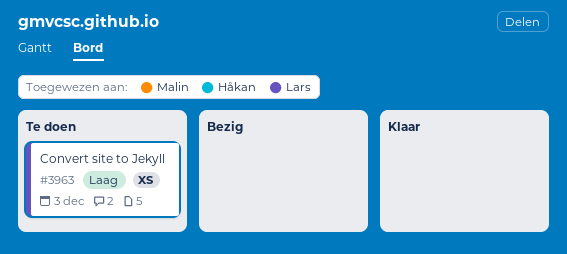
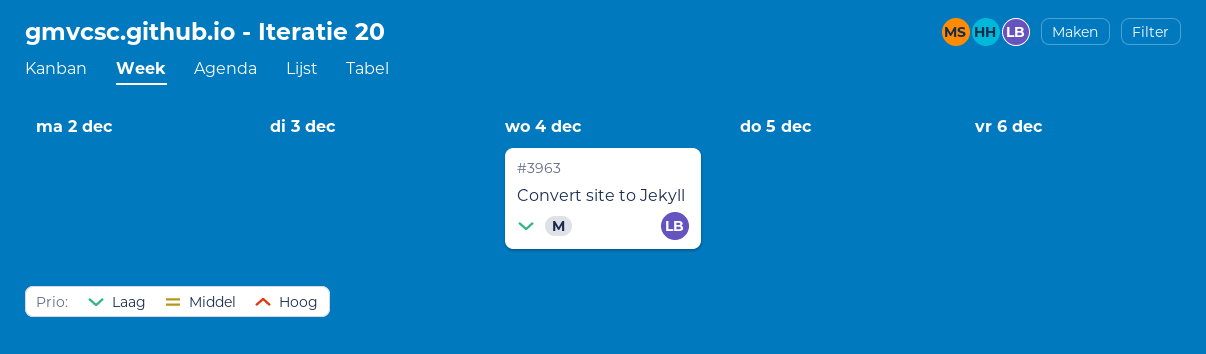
#3963, estimate: XS -> M
#3963, due: Dec 3 -> Dec 4

